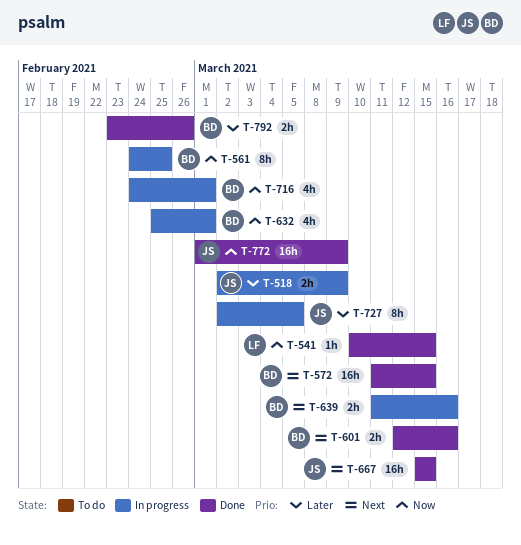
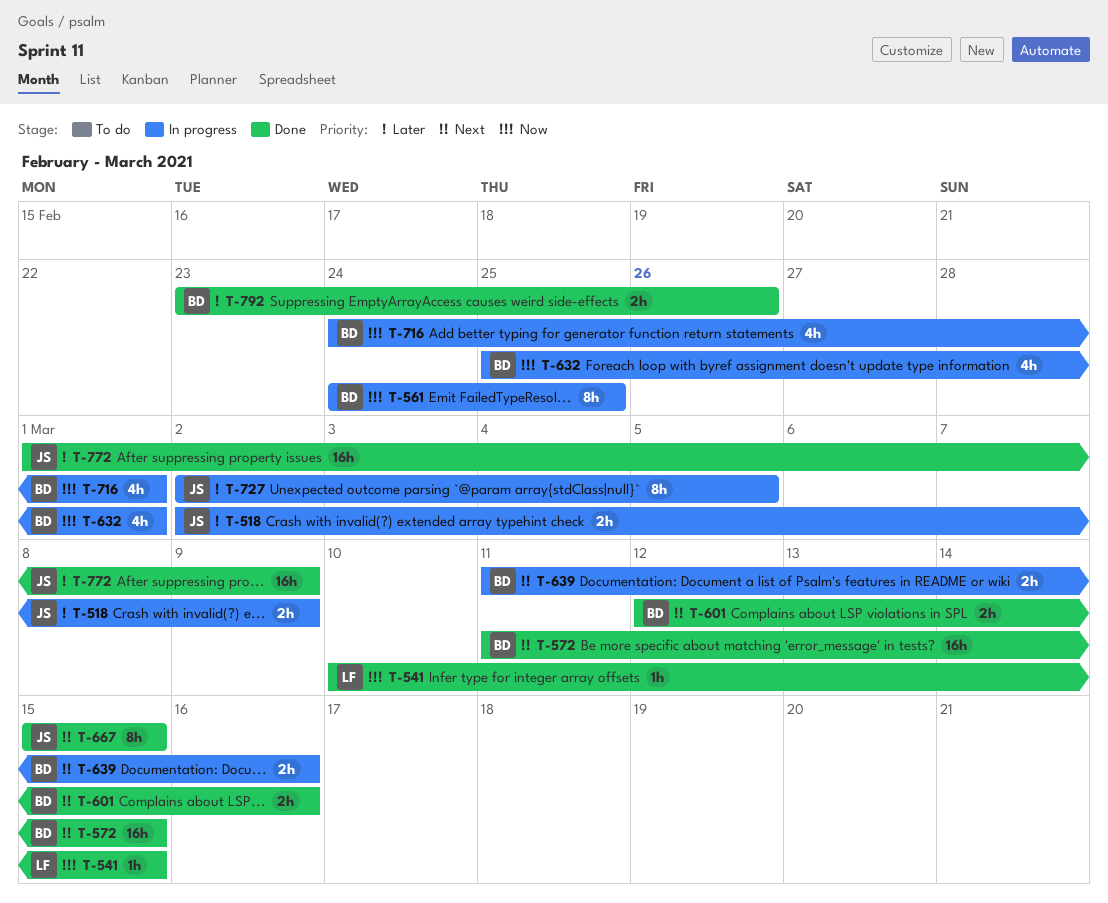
T-667, estimate: 16h -> 8h
T-772, priority: Now -> Later

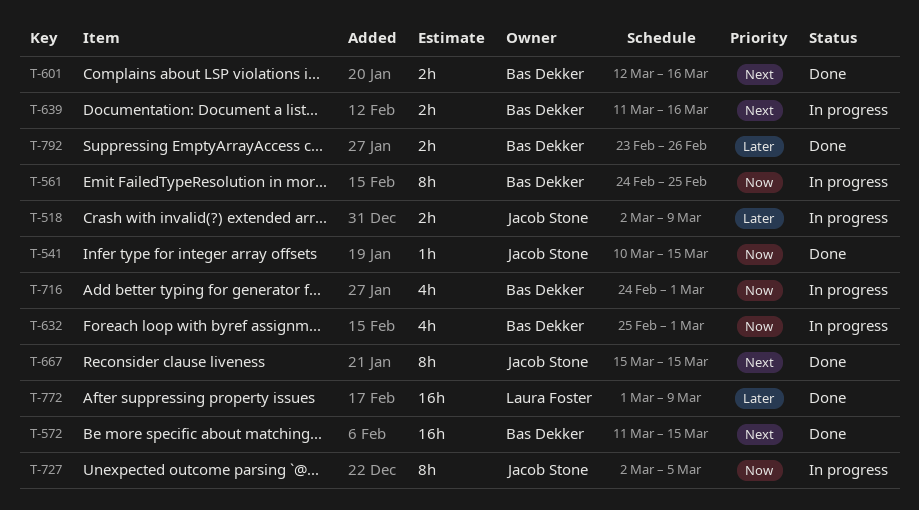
T-541, owner: Laura Foster -> Jacob Stone
T-727, priority: Later -> Now
T-772, owner: Jacob Stone -> Laura Foster

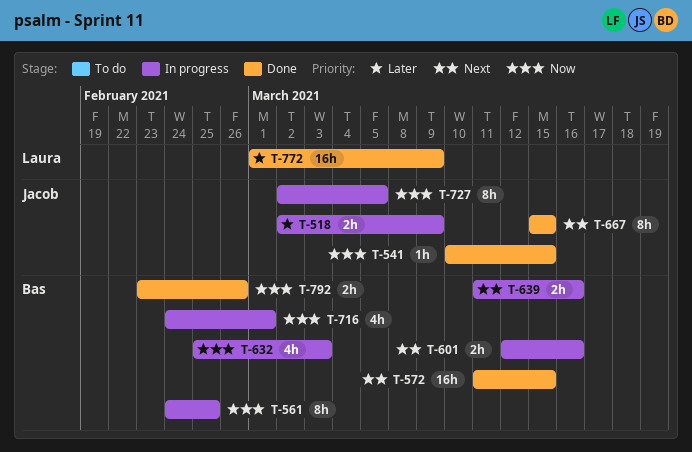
T-601, status: Done -> In progress
T-632, due: Mar 1 -> Mar 3
T-792, priority: Later -> Now

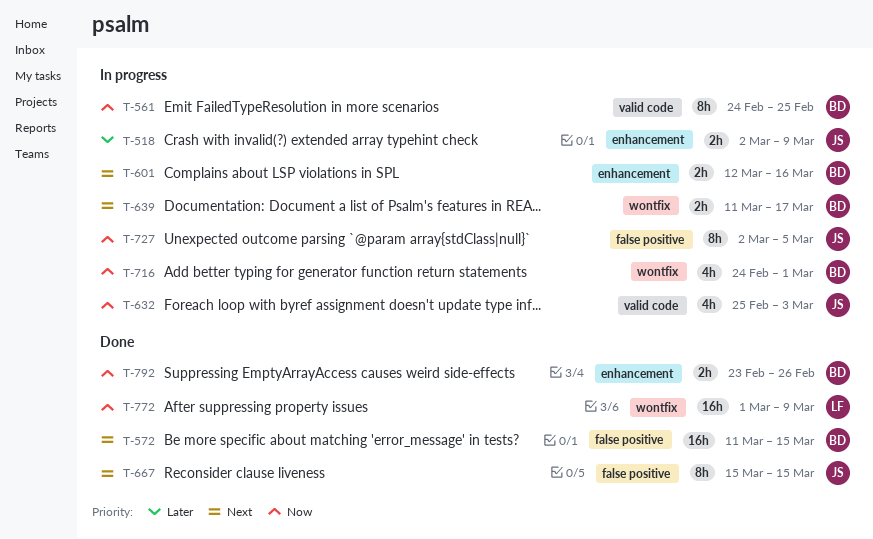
T-541: present -> none
T-632, owner: Bas -> Jacob
T-639, due: Mar 16 -> Mar 17
T-772, priority: Later -> Now

